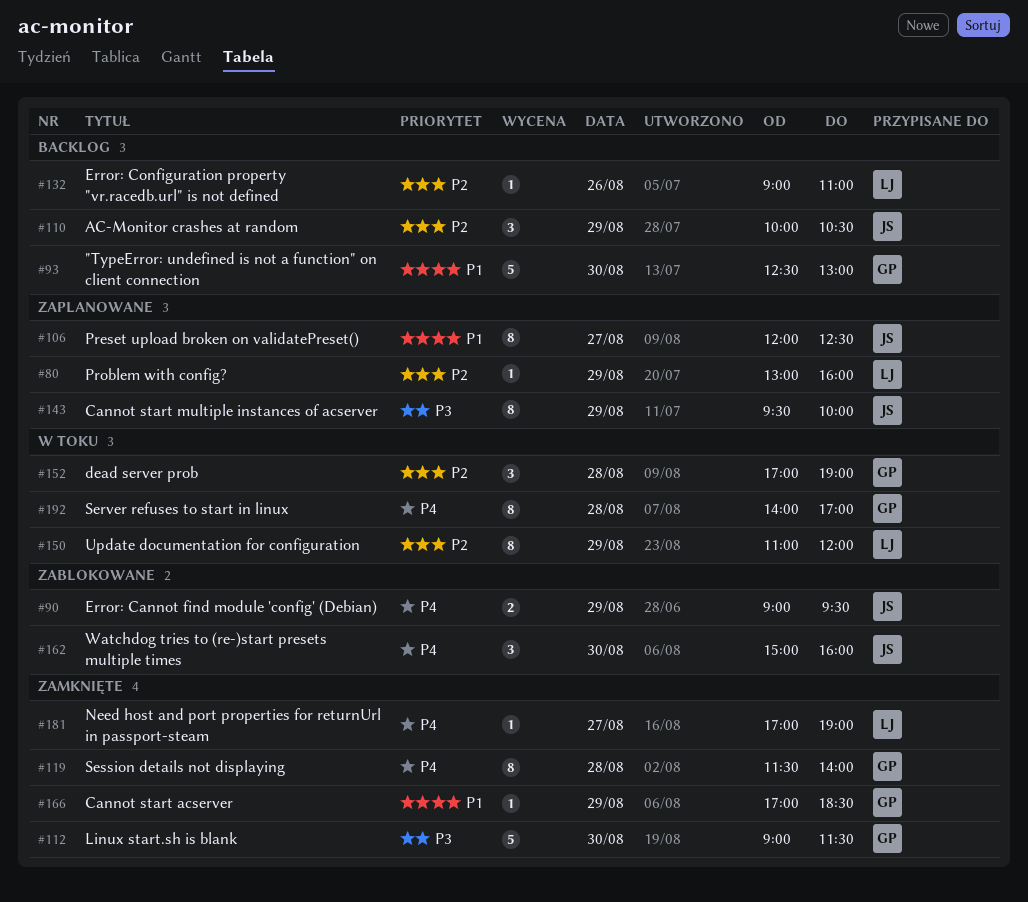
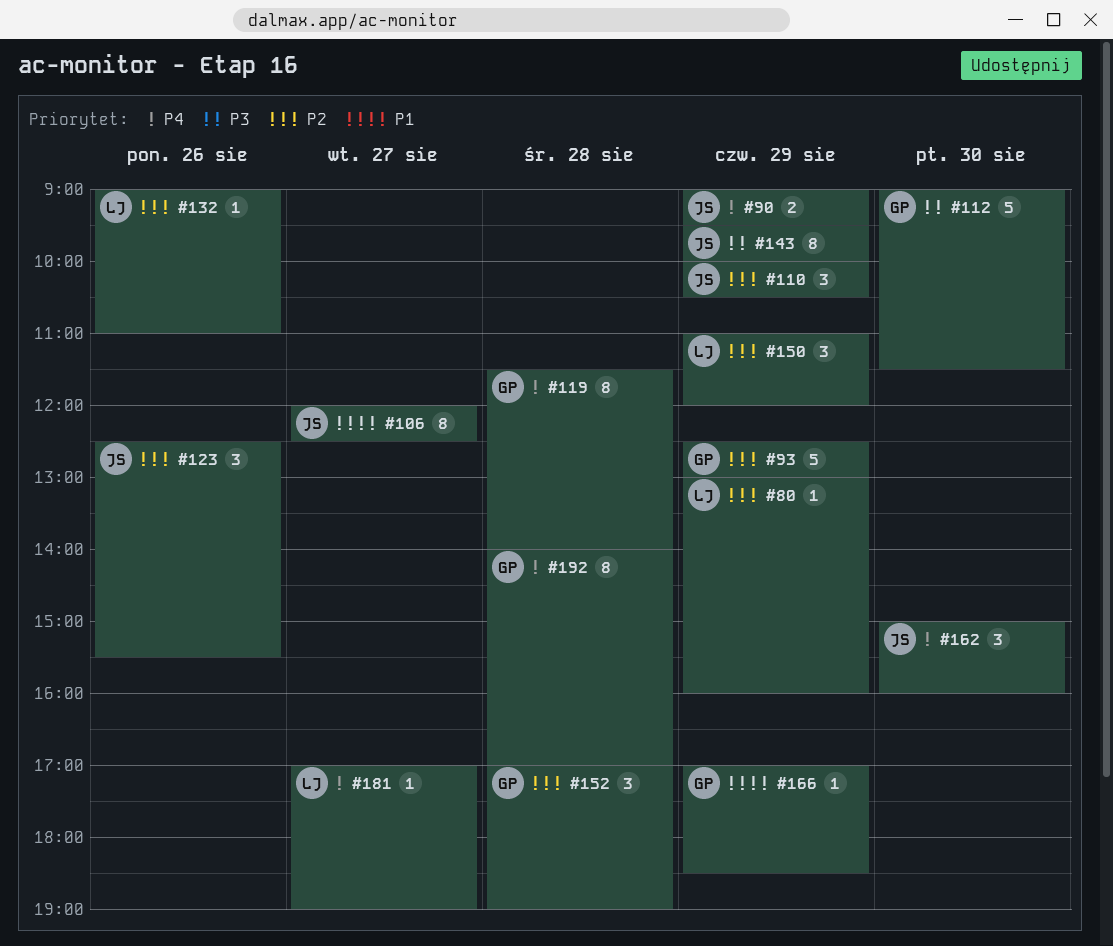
#93, priority: P1 -> P2
#93, day: Aug 30 -> Aug 29
#123: none -> present
#150, estimate: 8 -> 3

